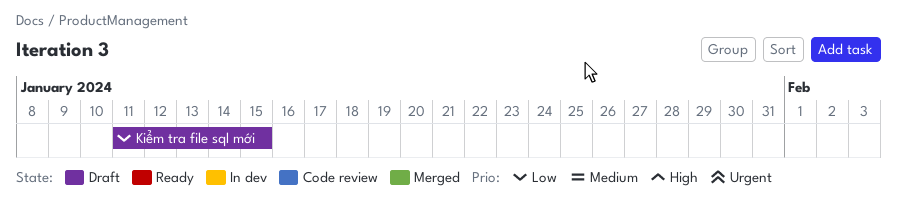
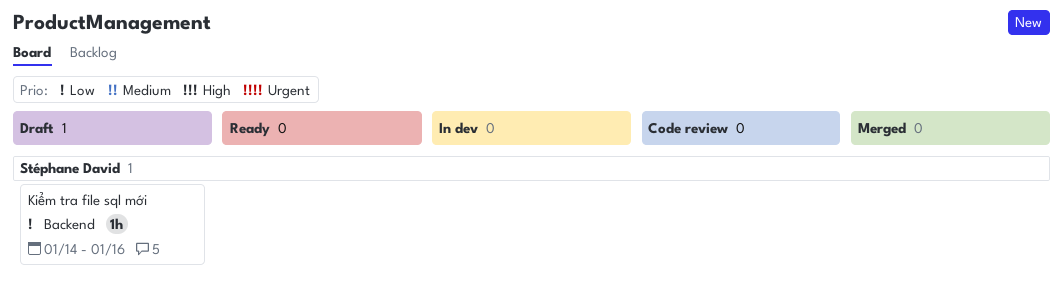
Kiểm tra file sql mới, start: Jan 11 -> Jan 14
Kiểm tra file sql mới, due: Jan 15 -> Jan 16

